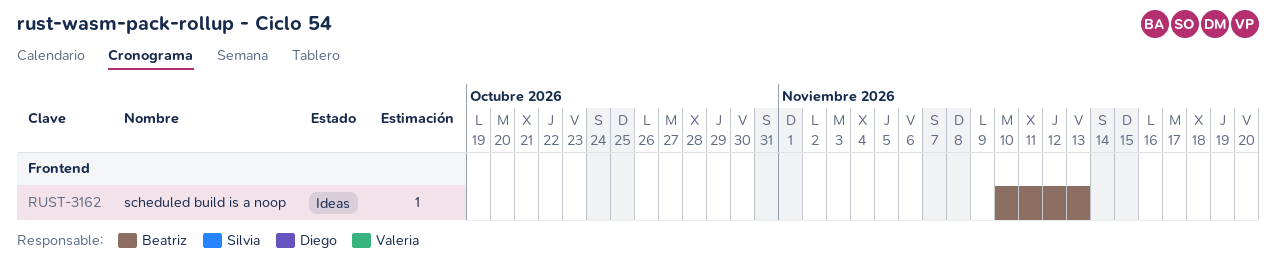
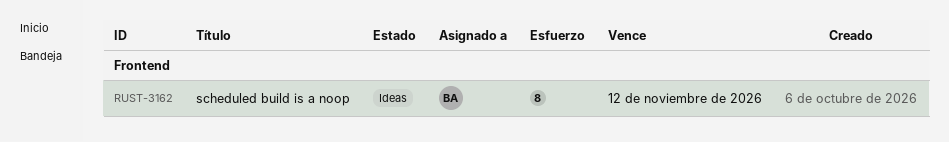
RUST-3162, estimate: 1 -> 8
RUST-3162, due: Nov 13 -> Nov 12

